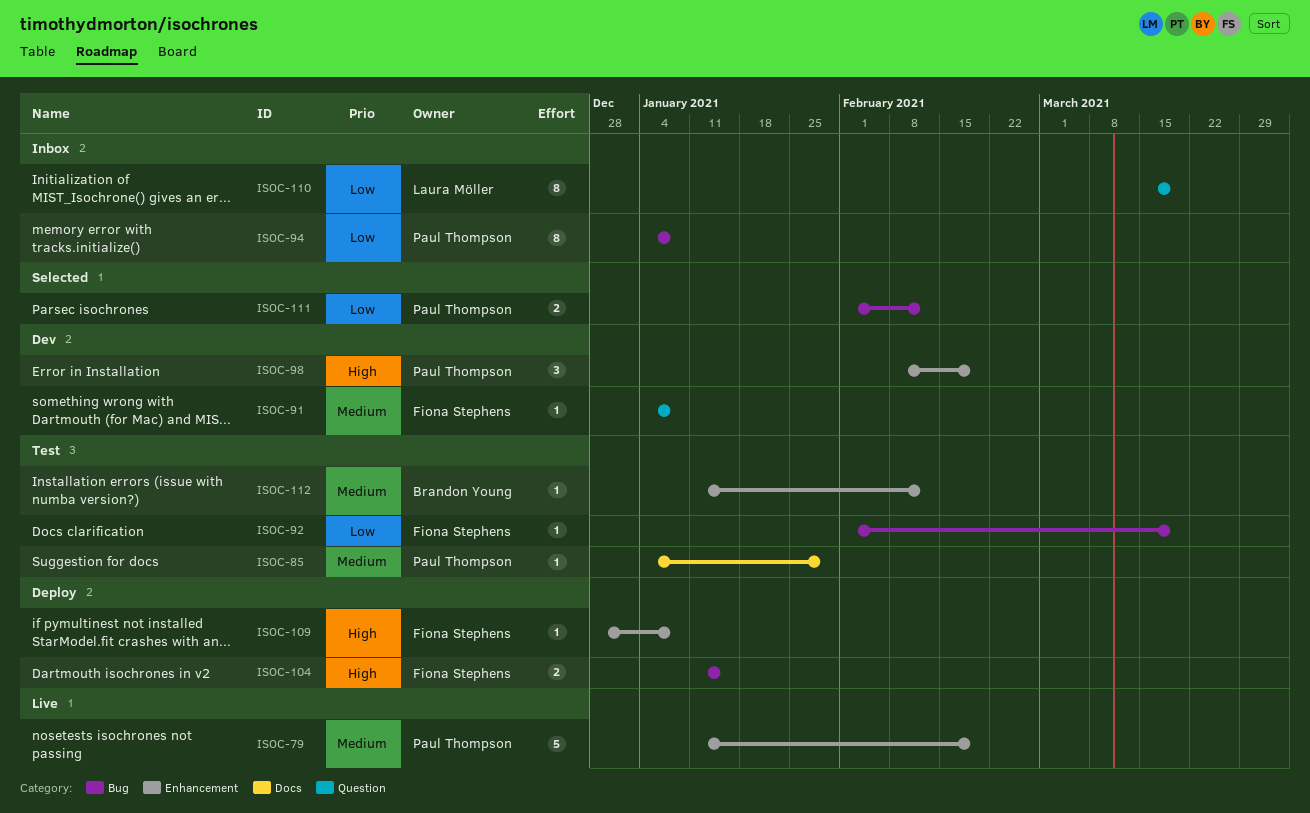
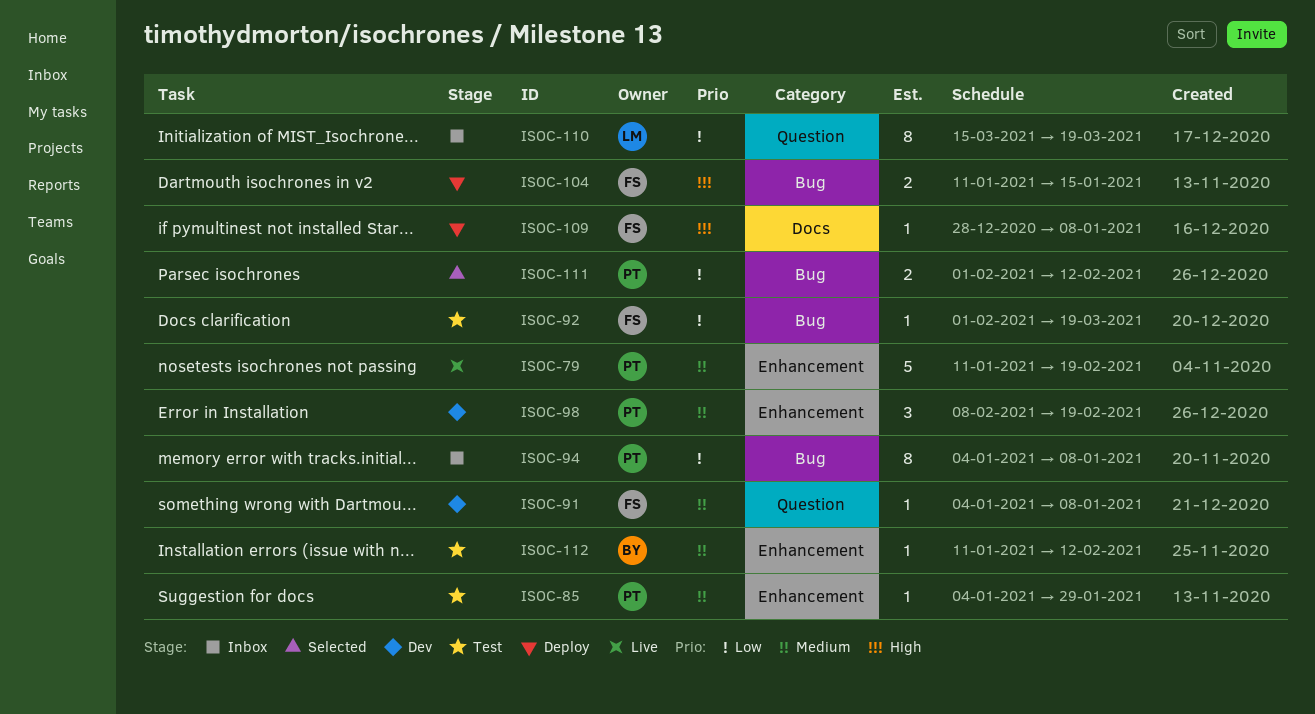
ISOC-85, label: Docs -> Enhancement
ISOC-98, priority: High -> Medium
ISOC-109, label: Enhancement -> Docs

